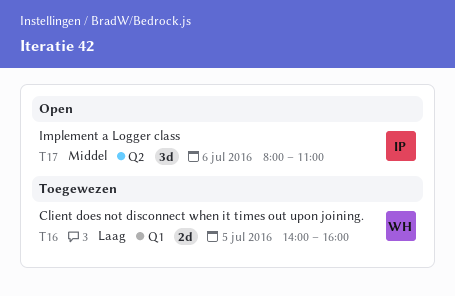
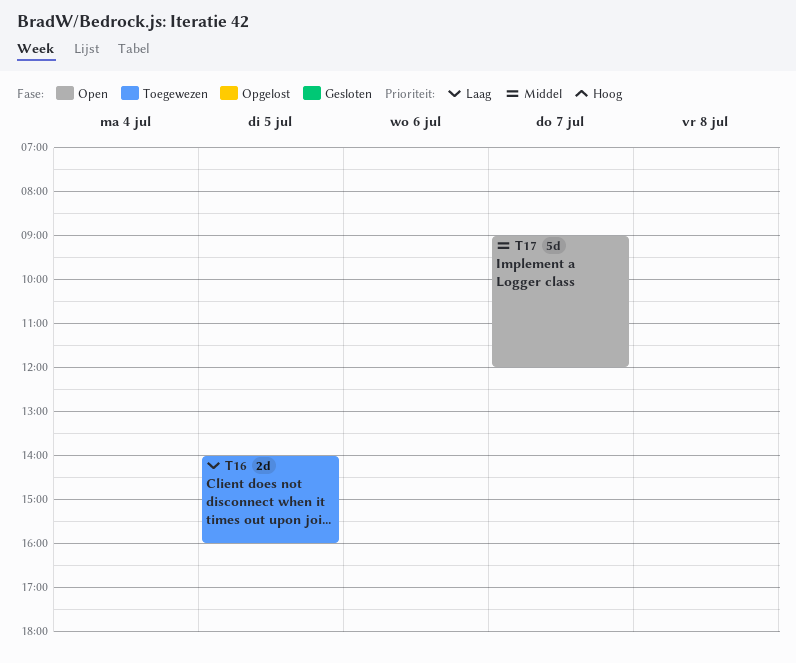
T17, estimate: 3d -> 5d
T17, day: Jul 6 -> Jul 7
T17, begins: 08:00 -> 09:00
T17, ends: 11:00 -> 12:00

